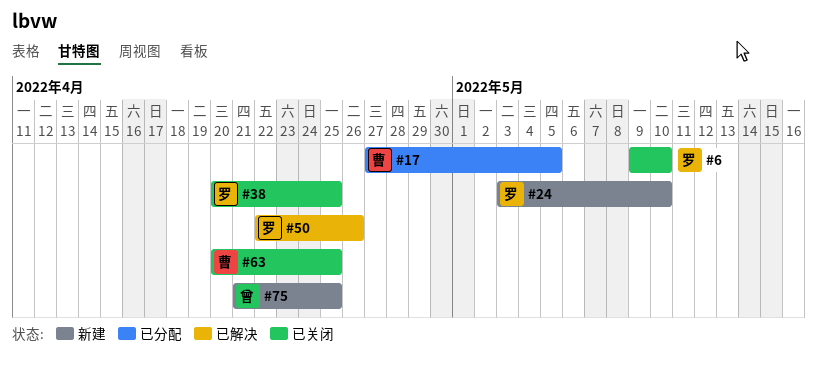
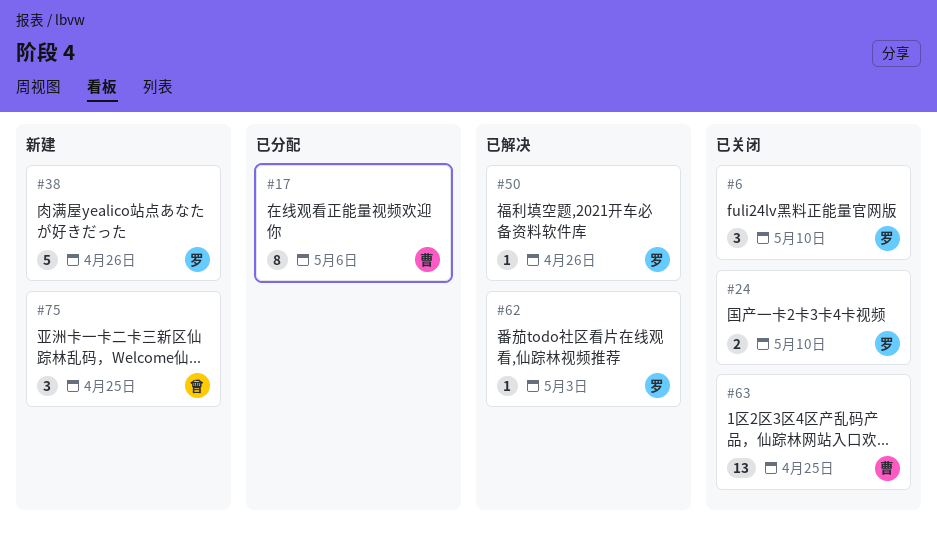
#17, due: May 5 -> May 6
#24, status: 新建 -> 已关闭
#38, status: 已关闭 -> 新建
#38, due: Apr 25 -> Apr 26
#62: none -> present

